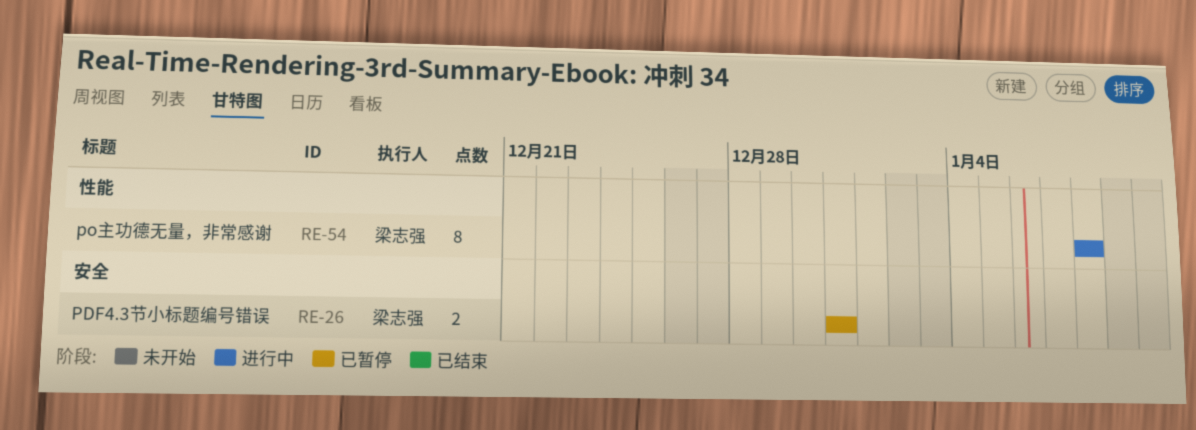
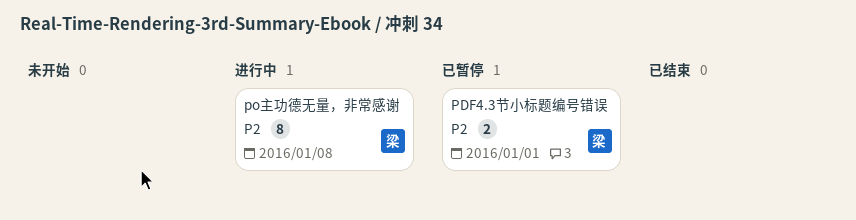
PDF4.3节小标题编号错误, due: Dec 31 -> Jan 1

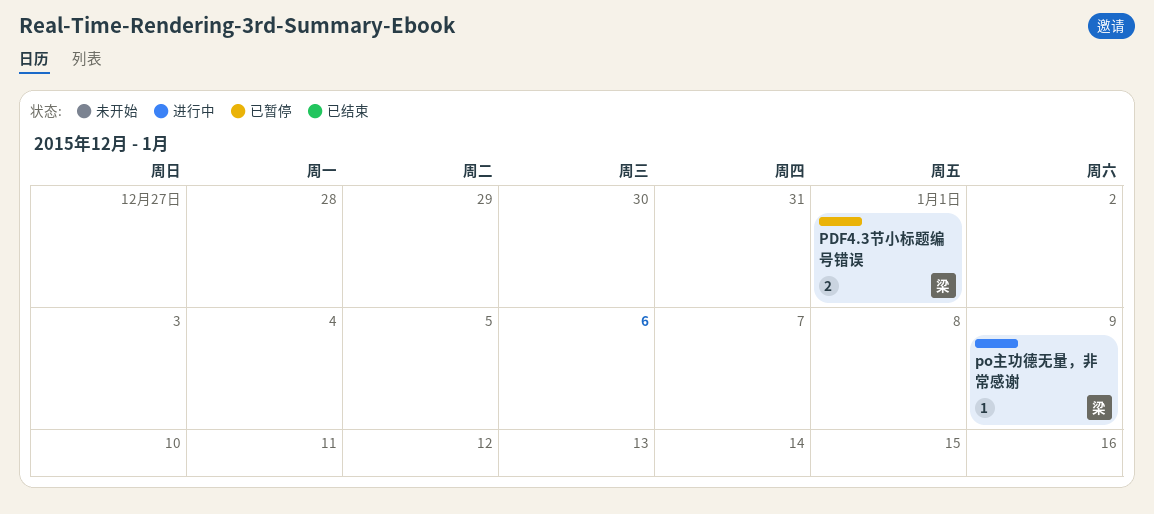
po主功德无量，非常感谢, estimate: 8 -> 1
po主功德无量，非常感谢, due: Jan 8 -> Jan 9

